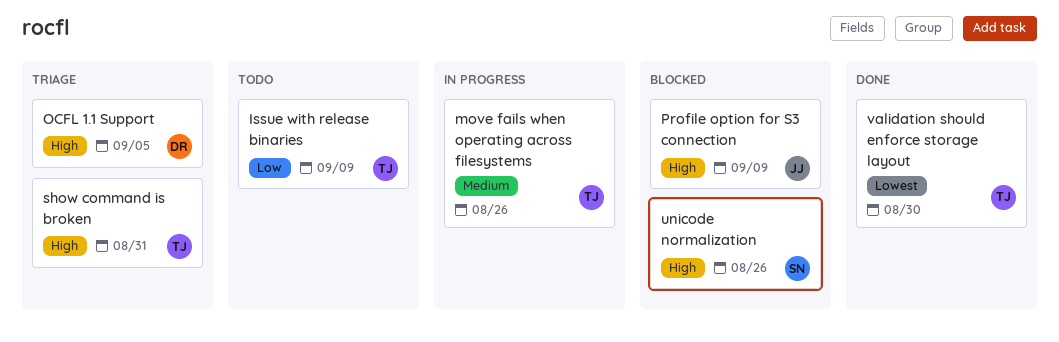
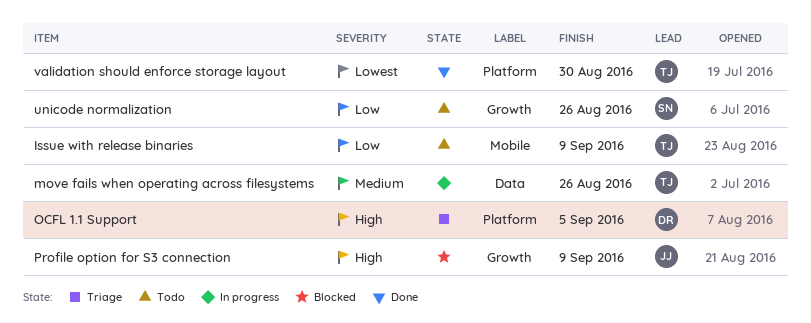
show command is broken: present -> none
unicode normalization, status: Blocked -> Todo
unicode normalization, priority: High -> Low

